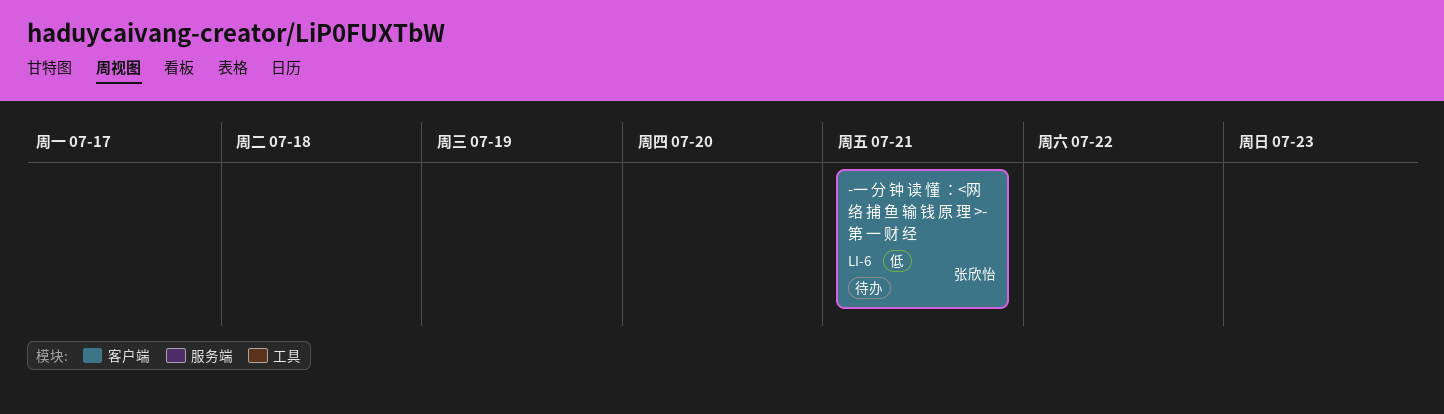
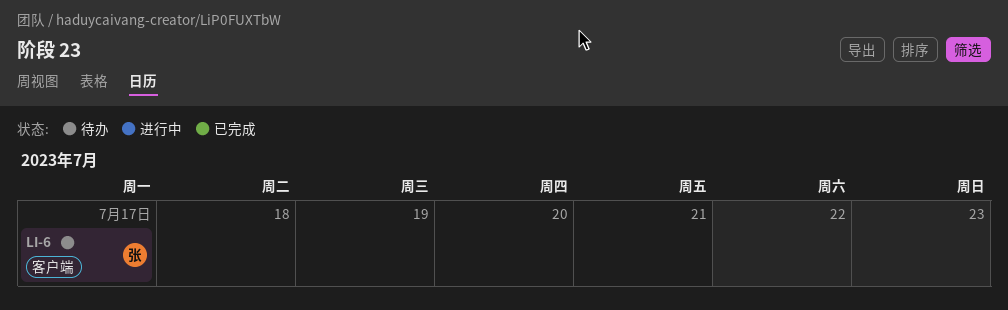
LI-6, due: Jul 21 -> Jul 17

